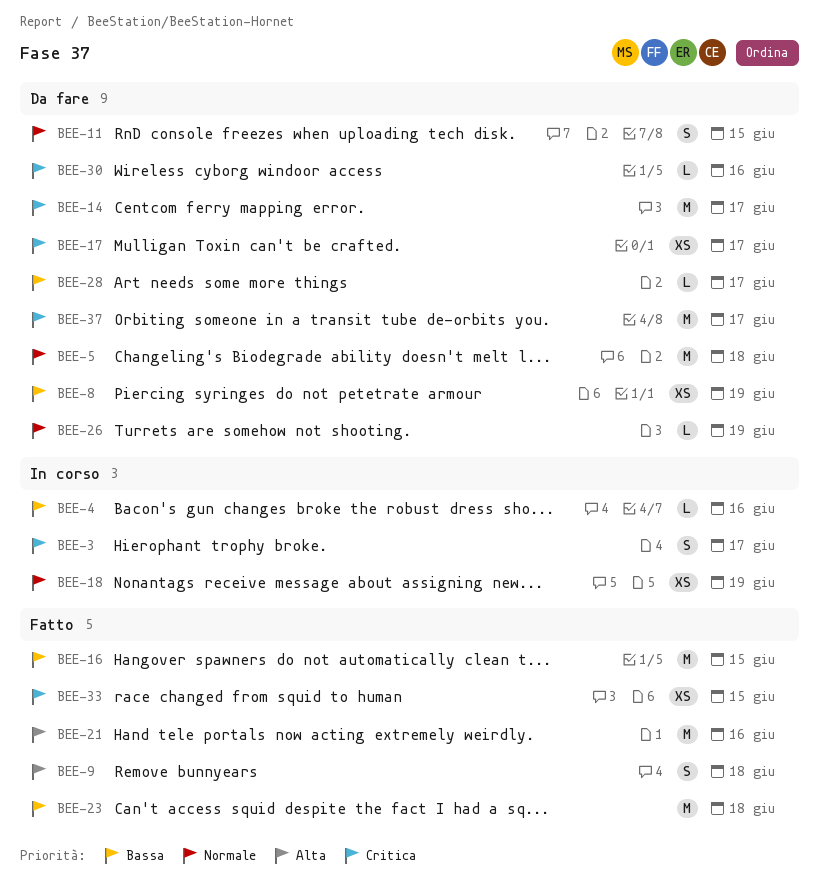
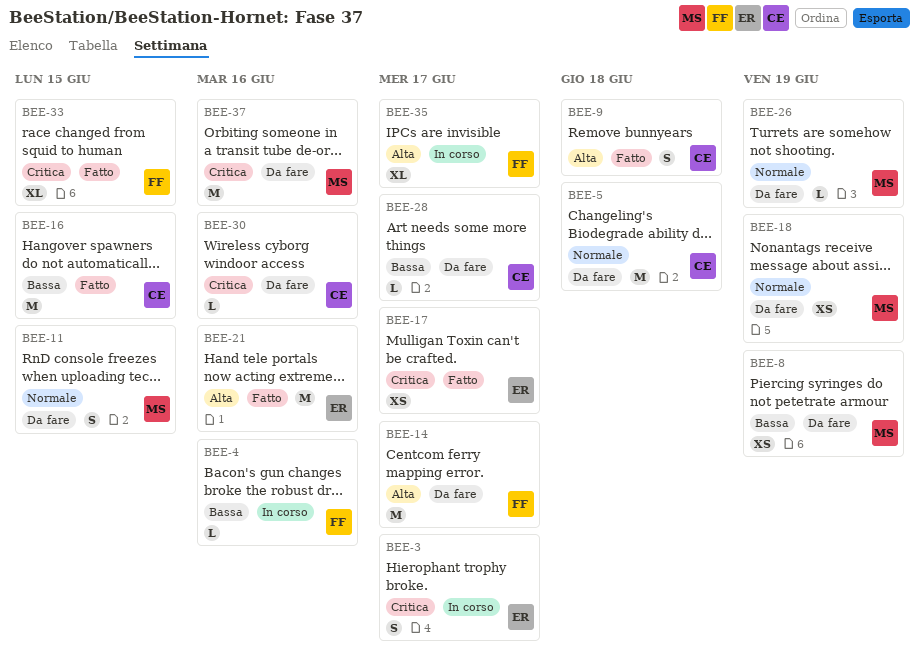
BEE-14, priority: Critica -> Alta
BEE-17, status: Da fare -> Fatto
BEE-18, status: In corso -> Da fare
BEE-23: present -> none
BEE-33, estimate: XS -> XL
BEE-35: none -> present
BEE-37, due: Jun 17 -> Jun 16

